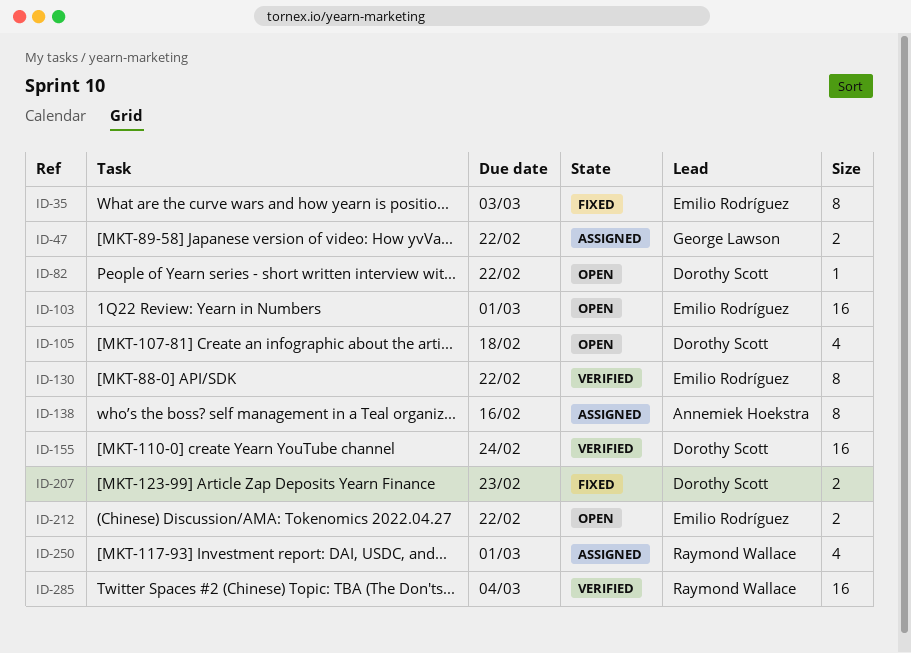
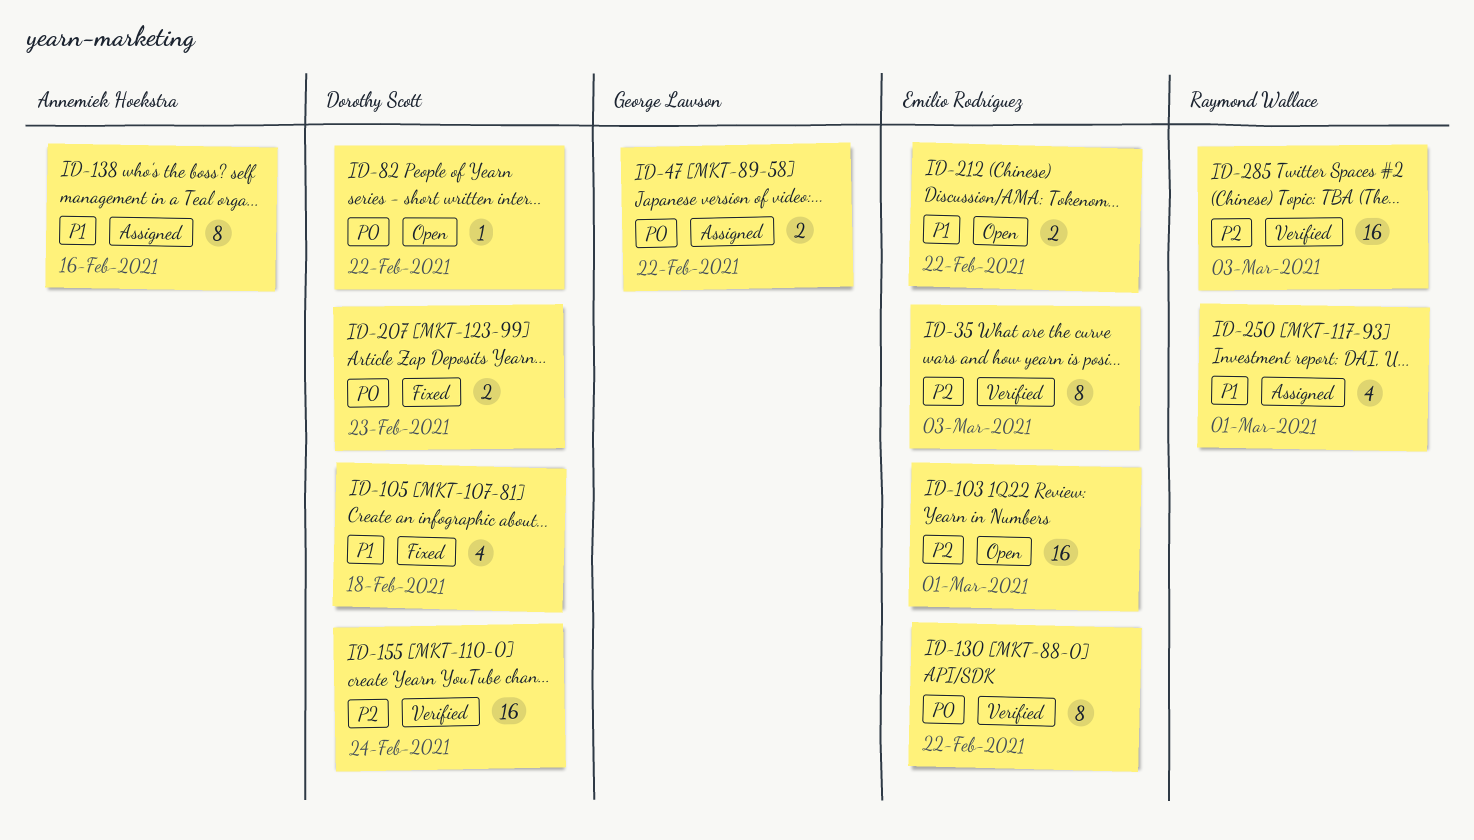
ID-35, status: Fixed -> Verified
ID-105, status: Open -> Fixed
ID-285, due: Mar 4 -> Mar 3

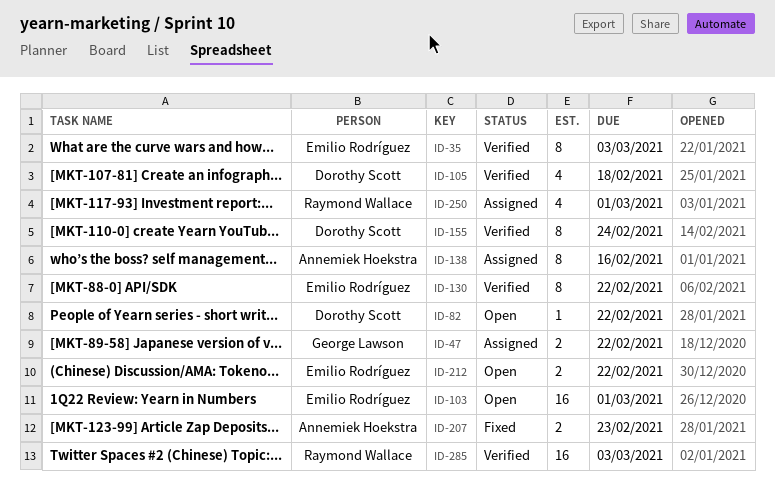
ID-105, status: Fixed -> Verified
ID-155, estimate: 16 -> 8
ID-207, owner: Dorothy Scott -> Annemiek Hoekstra

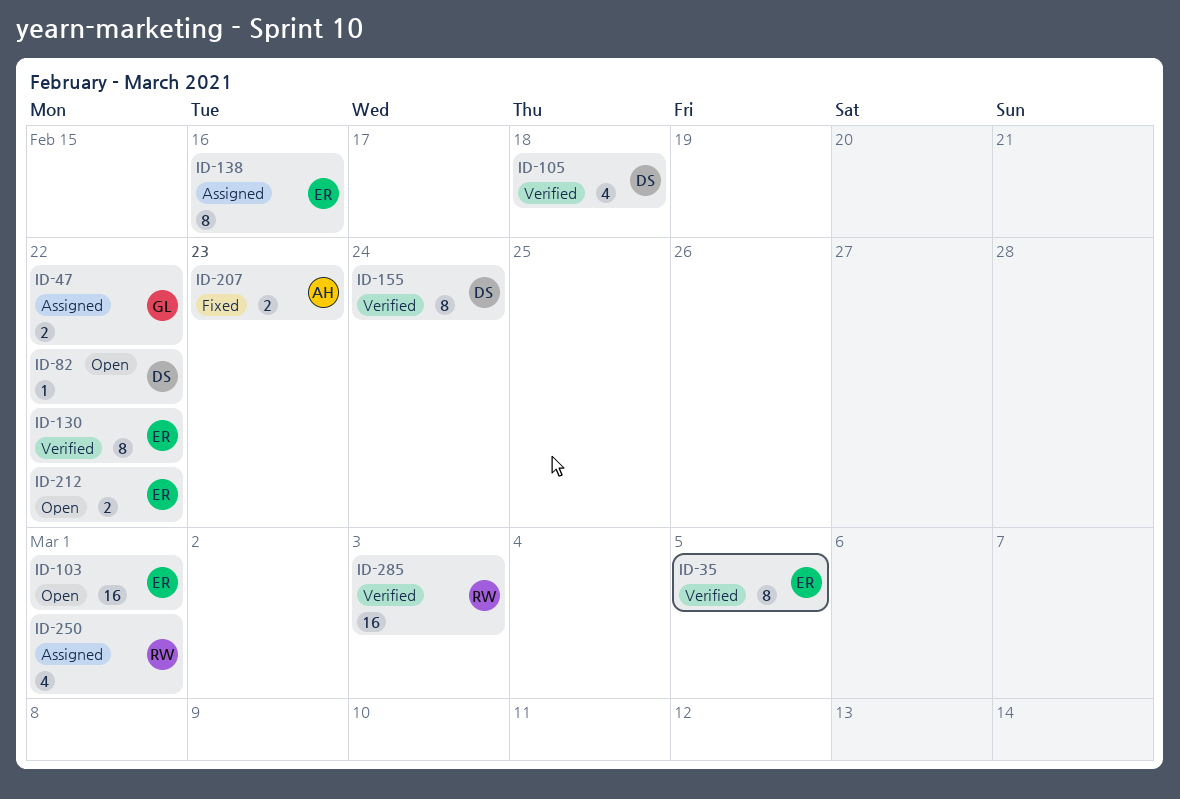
ID-35, due: Mar 3 -> Mar 5
ID-138, owner: Annemiek Hoekstra -> Emilio Rodríguez

